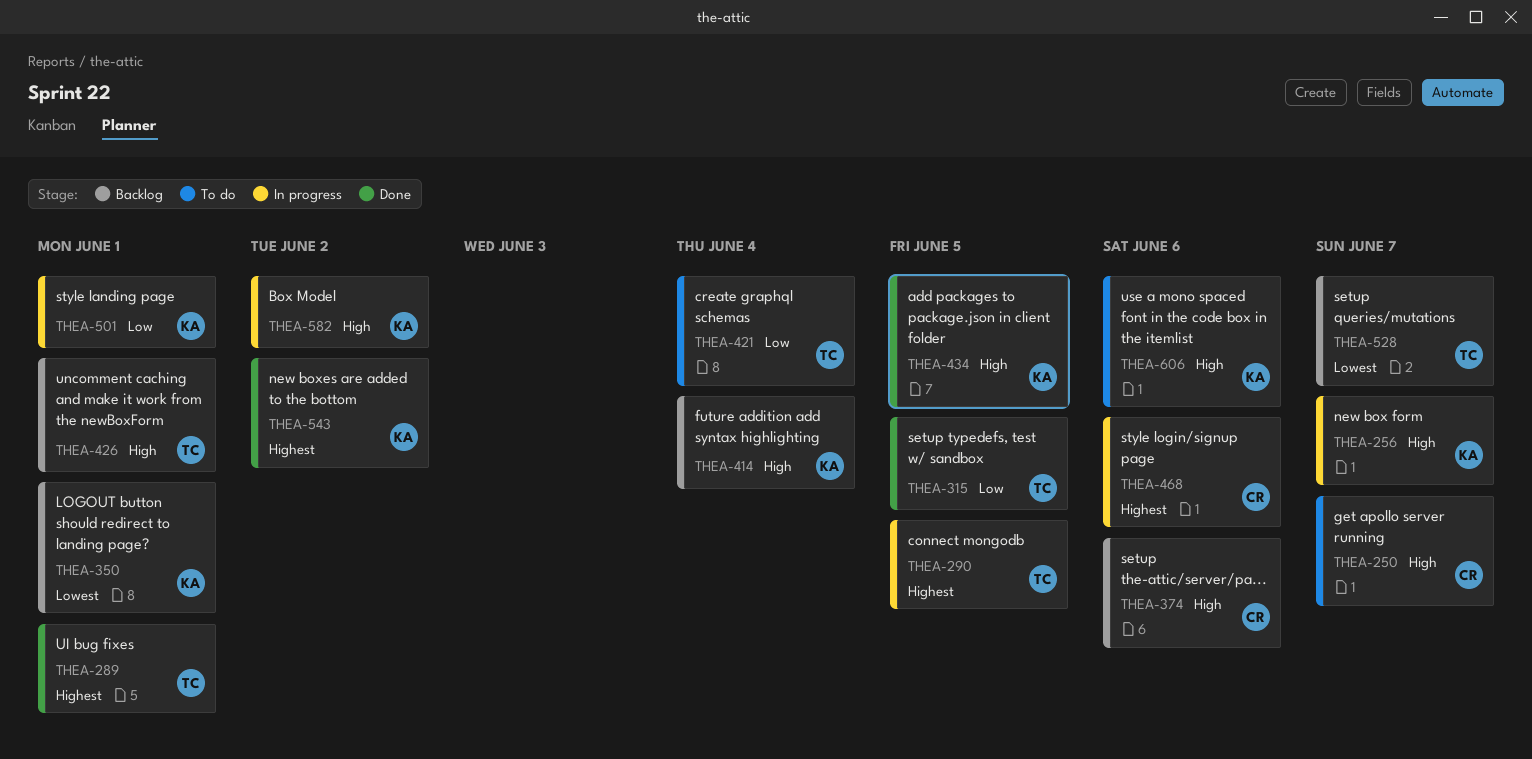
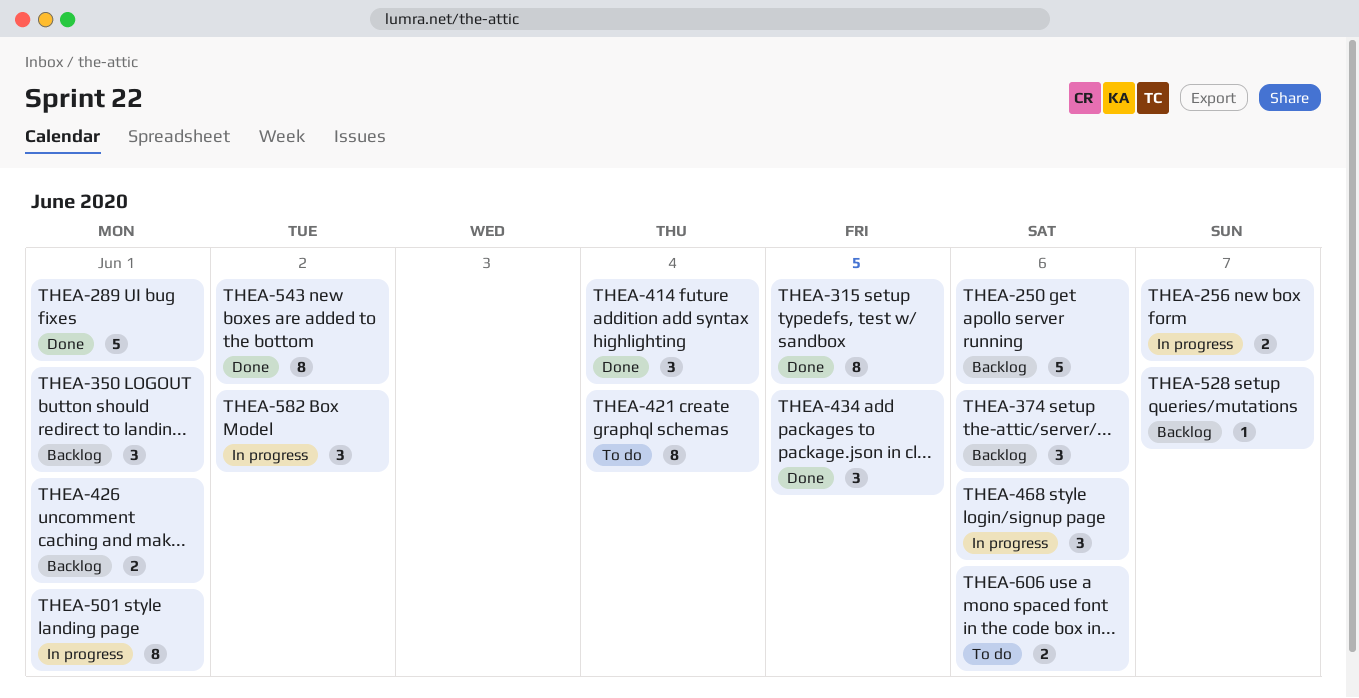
THEA-250, status: To do -> Backlog
THEA-250, due: Jun 7 -> Jun 6
THEA-290: present -> none
THEA-414, status: Backlog -> Done

